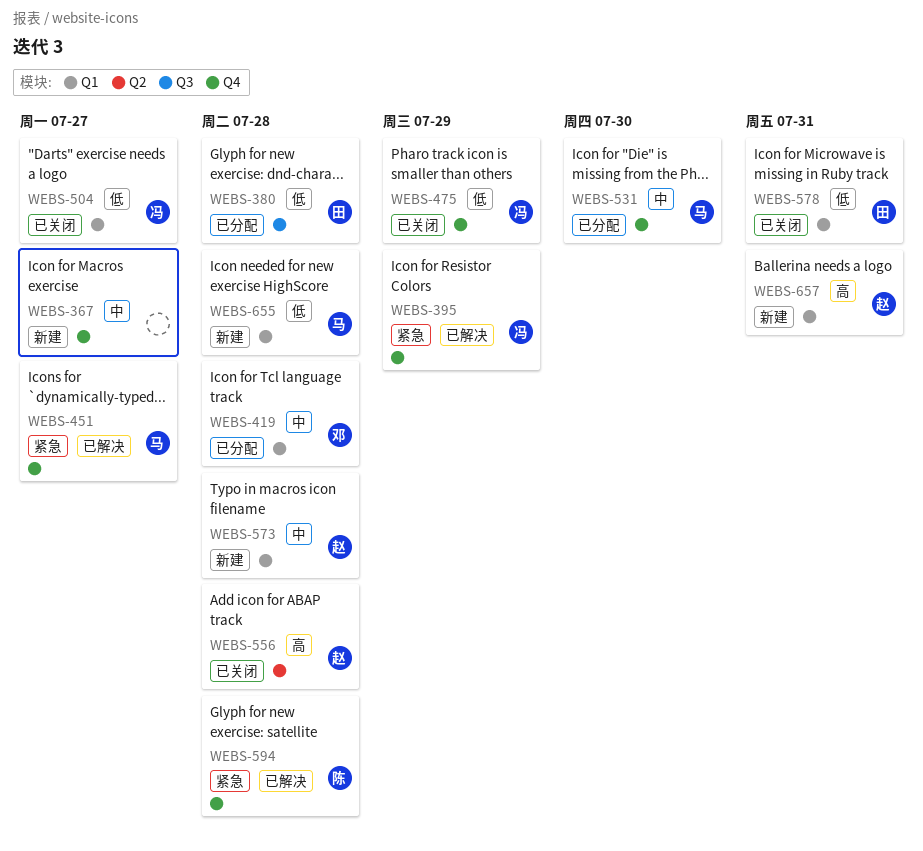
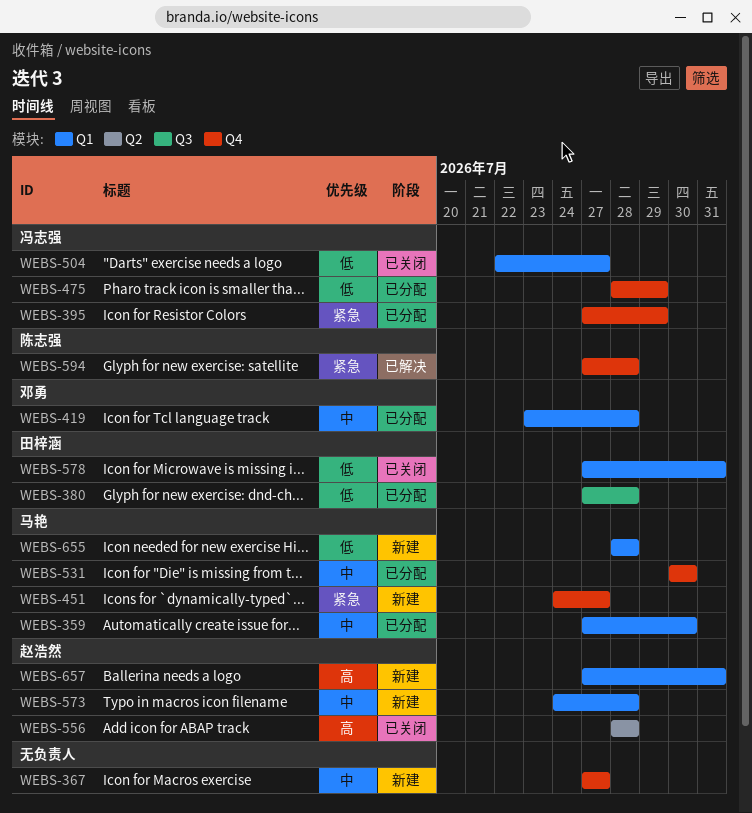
WEBS-359: none -> present
WEBS-395, status: 已解决 -> 已分配
WEBS-451, status: 已解决 -> 新建
WEBS-475, status: 已关闭 -> 已分配

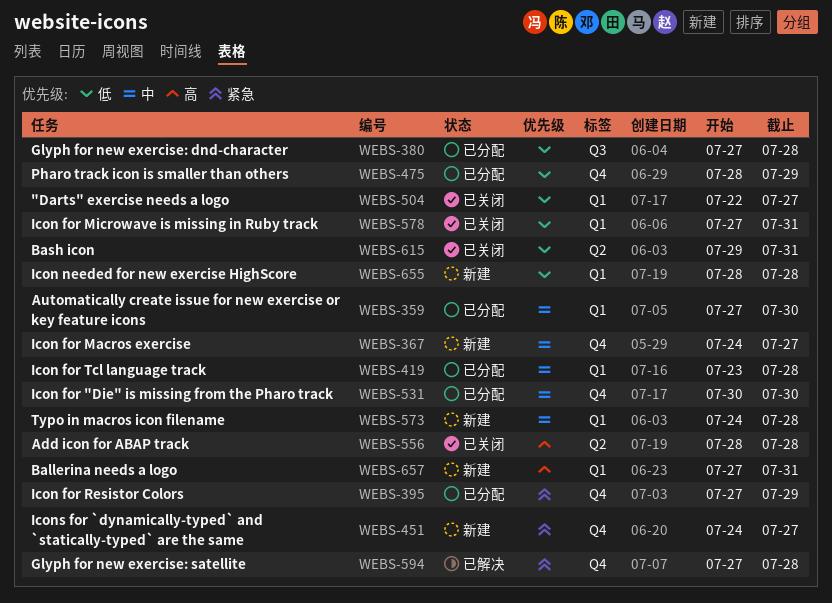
WEBS-367, start: Jul 27 -> Jul 24
WEBS-615: none -> present

